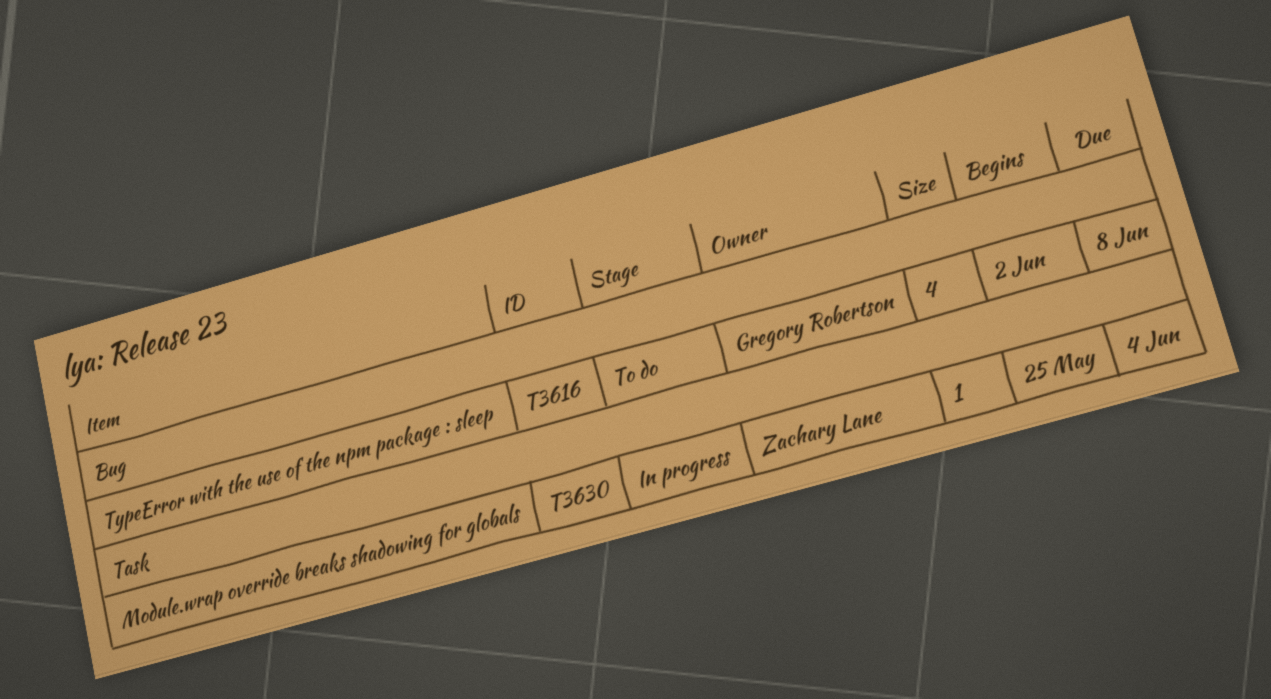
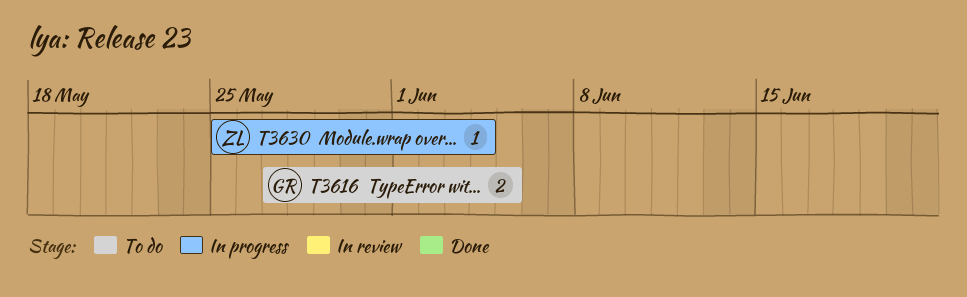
T3616, estimate: 4 -> 2
T3616, start: Jun 2 -> May 27
T3616, due: Jun 8 -> Jun 5

